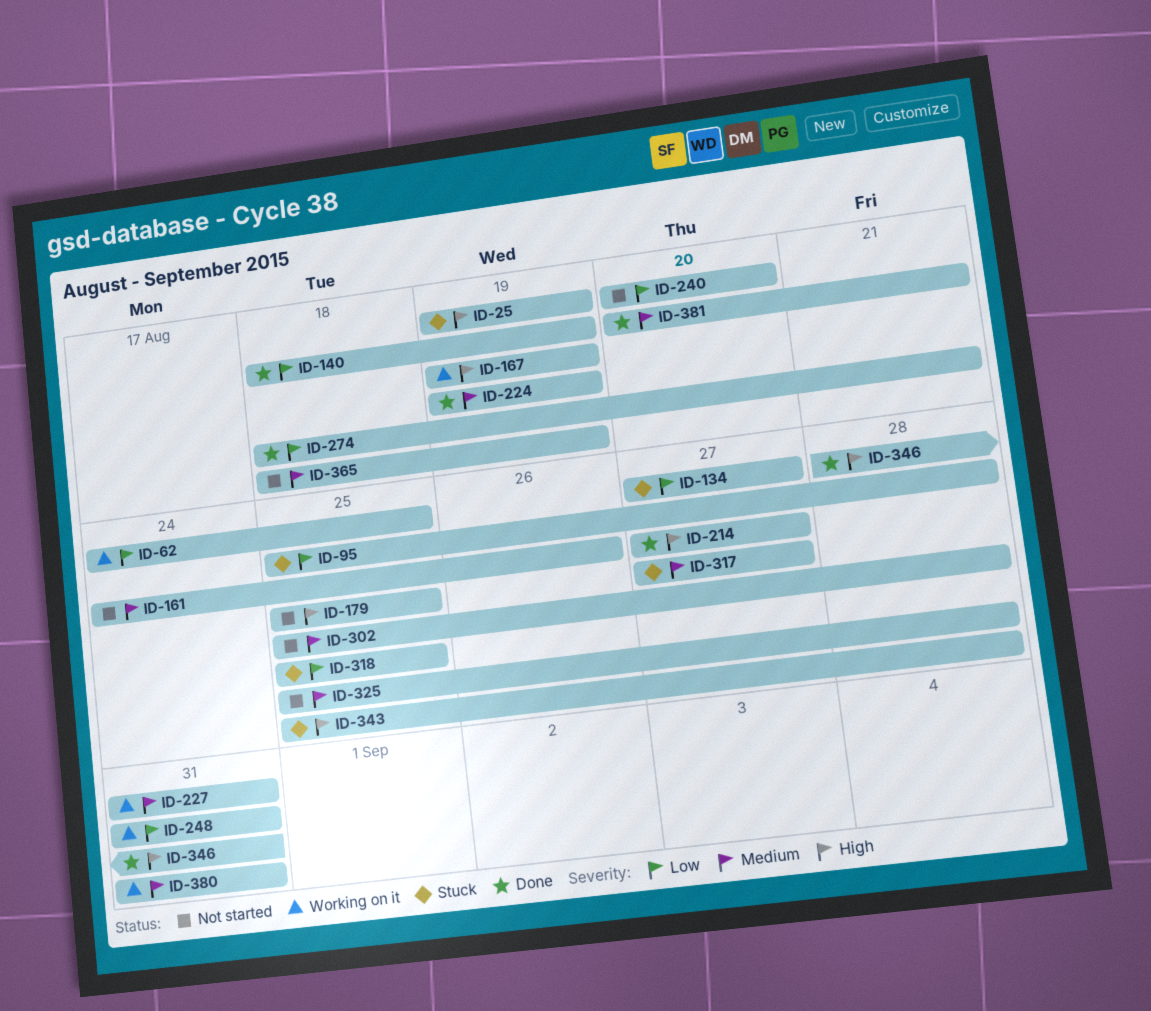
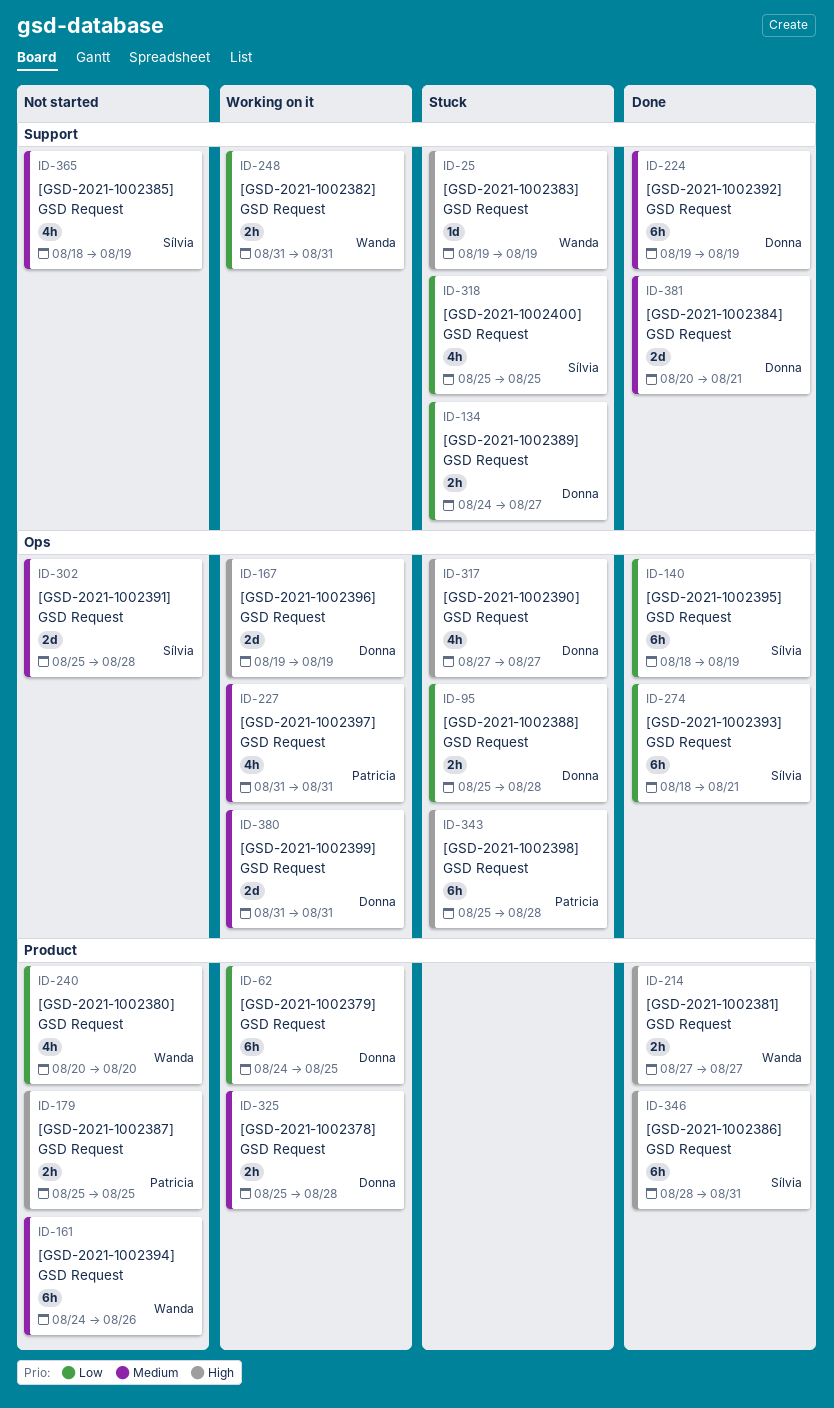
ID-134, start: Aug 27 -> Aug 24
ID-317, priority: Medium -> High
ID-325, status: Not started -> Working on it

